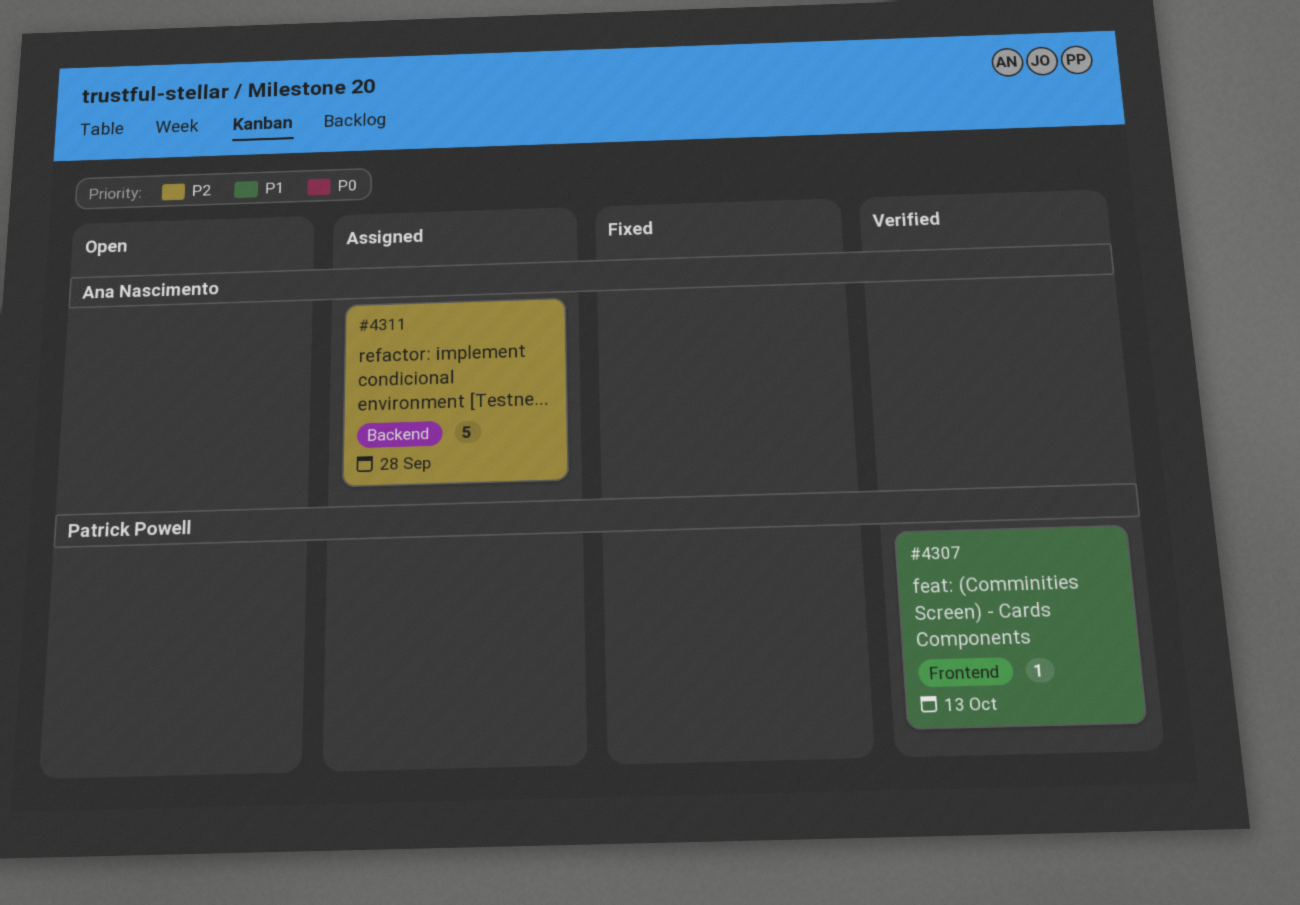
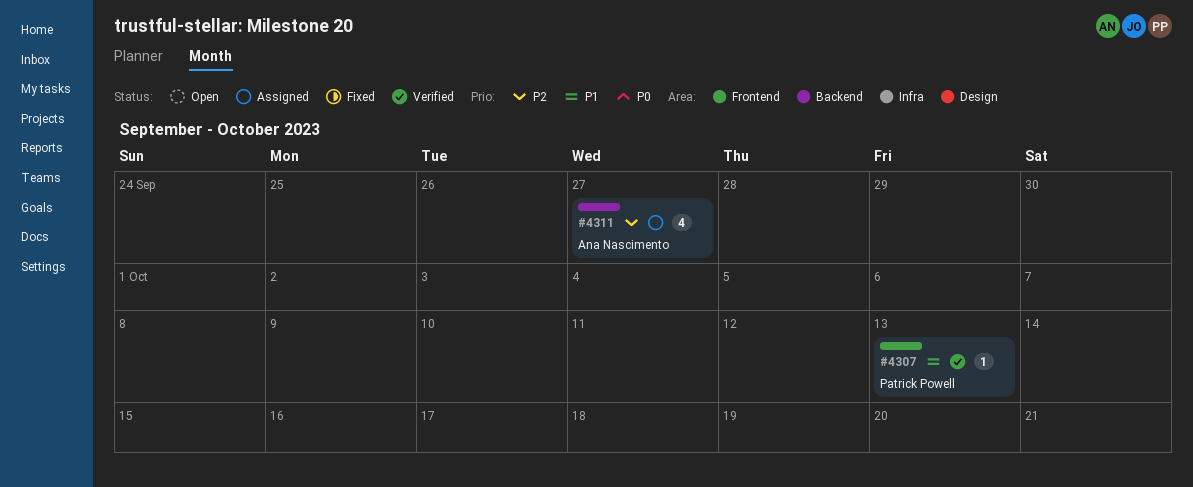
#4311, estimate: 5 -> 4
#4311, due: Sep 28 -> Sep 27

